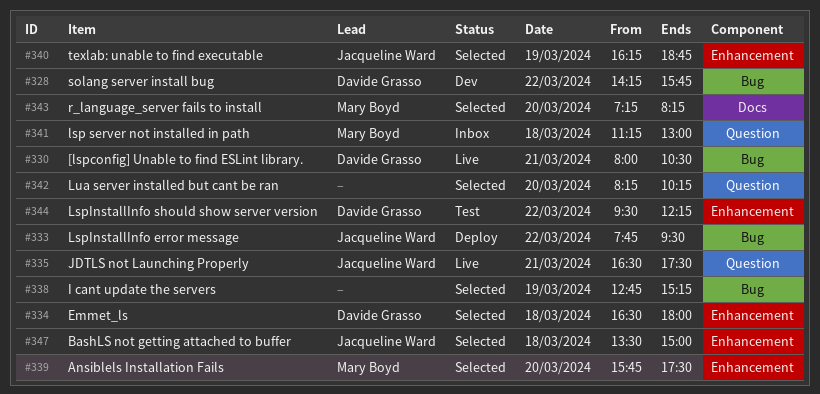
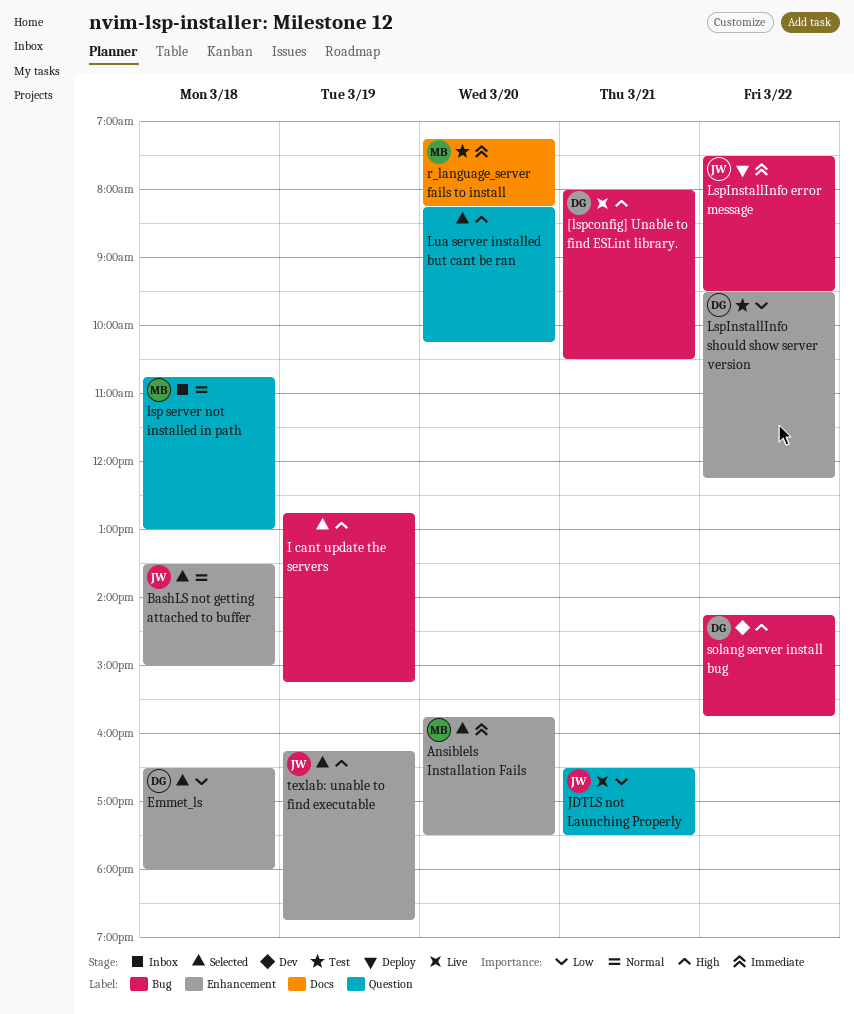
lsp server not installed in path, begins: 11:15 -> 10:45
LspInstallInfo error message, begins: 07:45 -> 07:30
r_language_server fails to install, status: Selected -> Test

